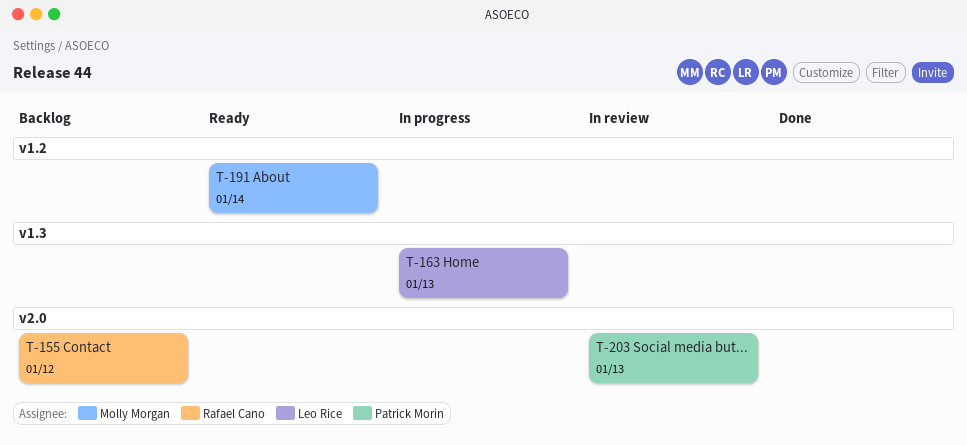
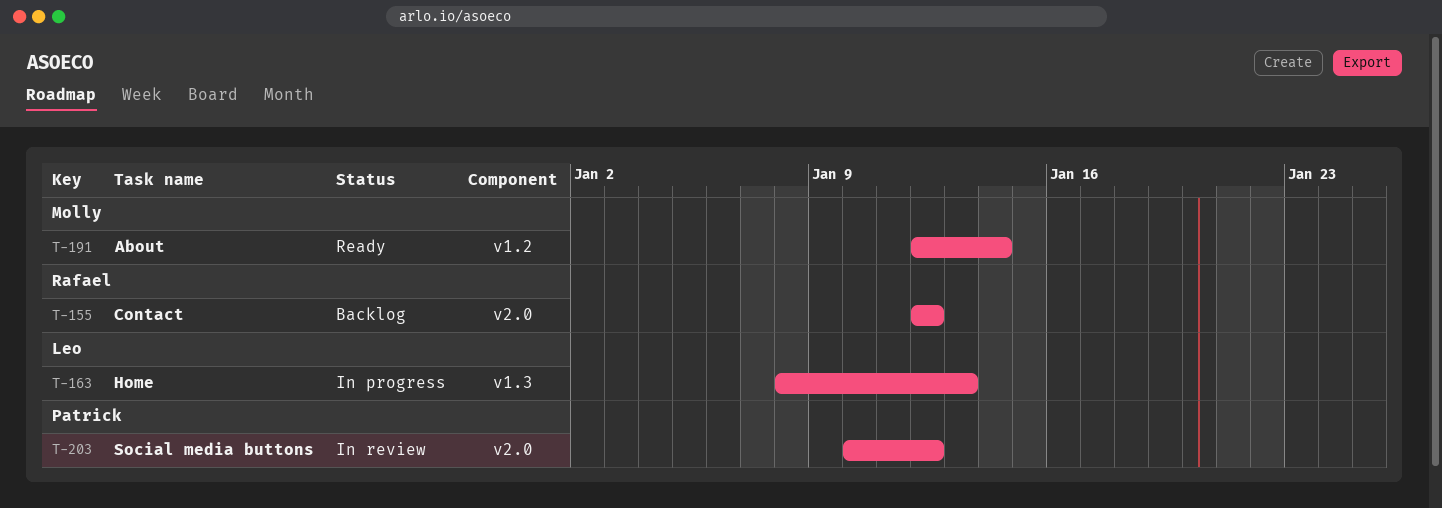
T-203, due: Jan 13 -> Jan 12

